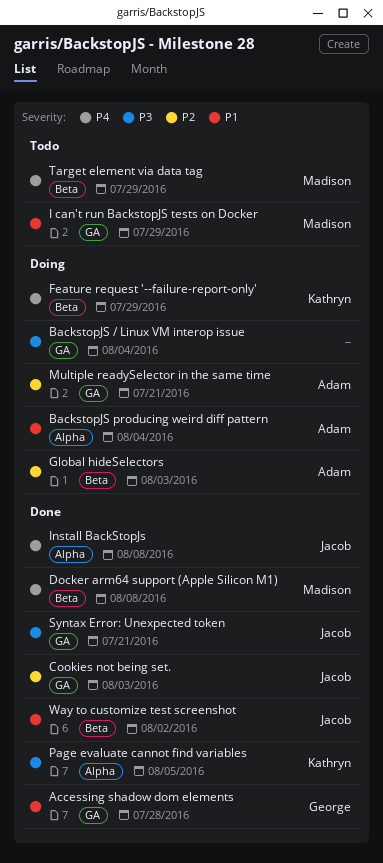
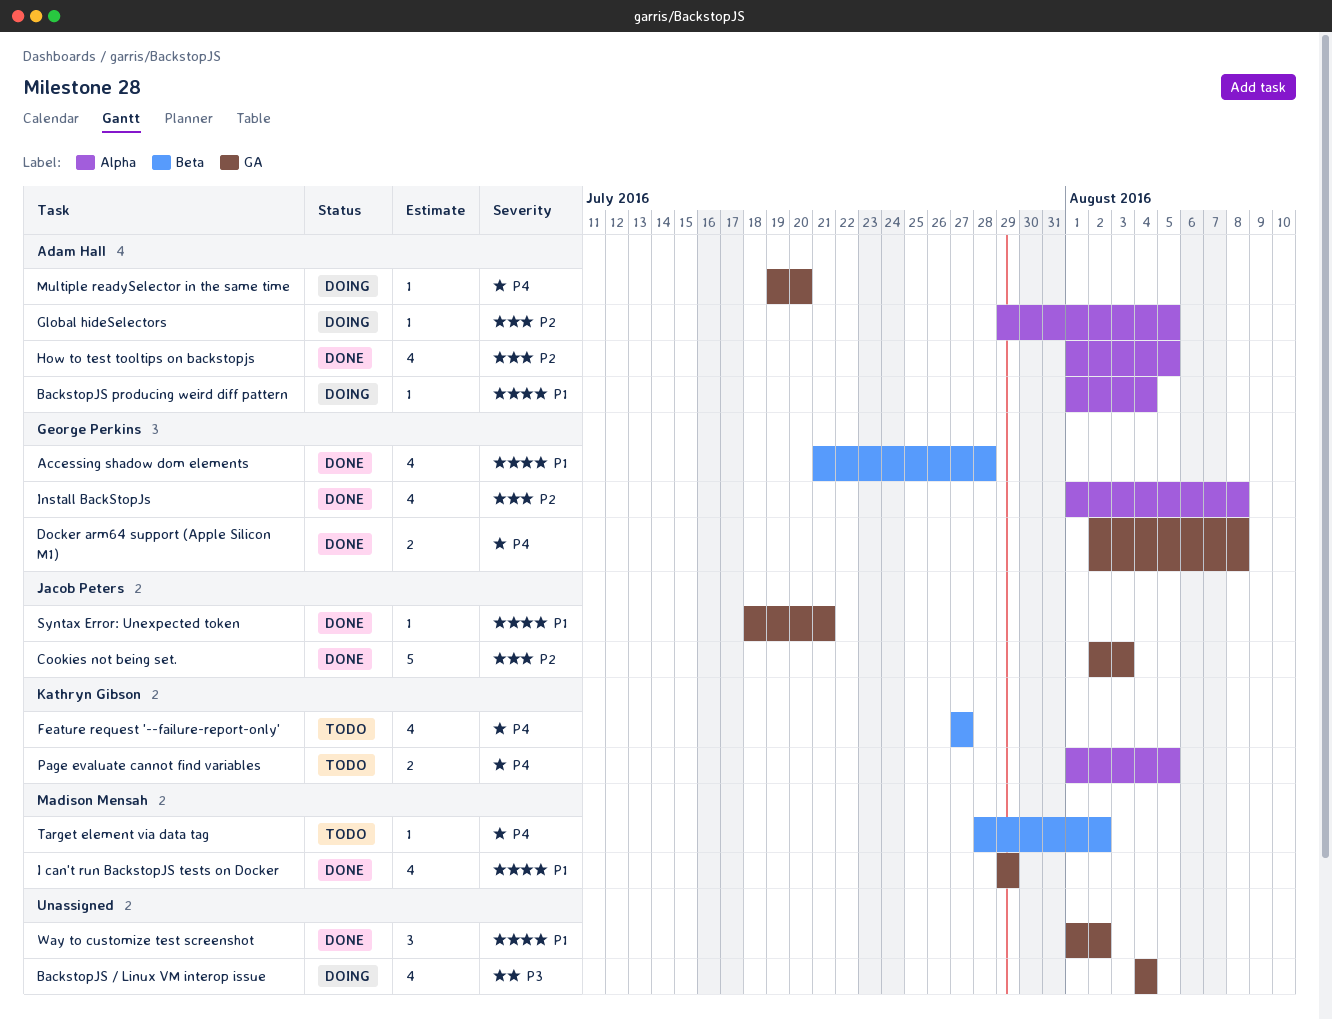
Accessing shadow dom elements, label: GA -> Beta
Docker arm64 support (Apple Silicon M1), owner: Madison Mensah -> George Perkins
Docker arm64 support (Apple Silicon M1), label: Beta -> GA
Feature request '--failure-report-only', status: Doing -> Todo
Feature request '--failure-report-only', due: Jul 29 -> Jul 27
Global hideSelectors, label: Beta -> Alpha
Global hideSelectors, due: Aug 3 -> Aug 5
How to test tooltips on backstopjs: none -> present
I can't run BackstopJS tests on Docker, status: Todo -> Done
Install BackStopJs, owner: Jacob Peters -> George Perkins
Install BackStopJs, priority: P4 -> P2
Multiple readySelector in the same time, priority: P2 -> P4
Multiple readySelector in the same time, due: Jul 21 -> Jul 20
Page evaluate cannot find variables, status: Done -> Todo
Page evaluate cannot find variables, priority: P3 -> P4
Syntax Error: Unexpected token, priority: P3 -> P1
Target element via data tag, due: Jul 29 -> Aug 2
Way to customize test screenshot, owner: Jacob Peters -> none
Way to customize test screenshot, label: Beta -> GA

